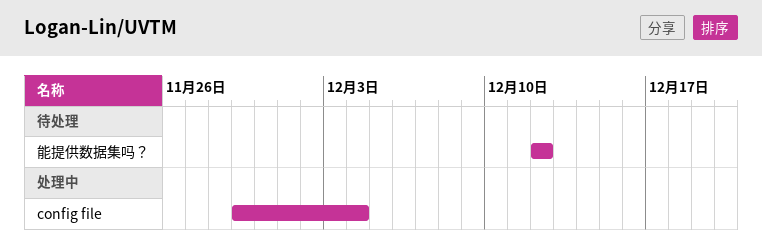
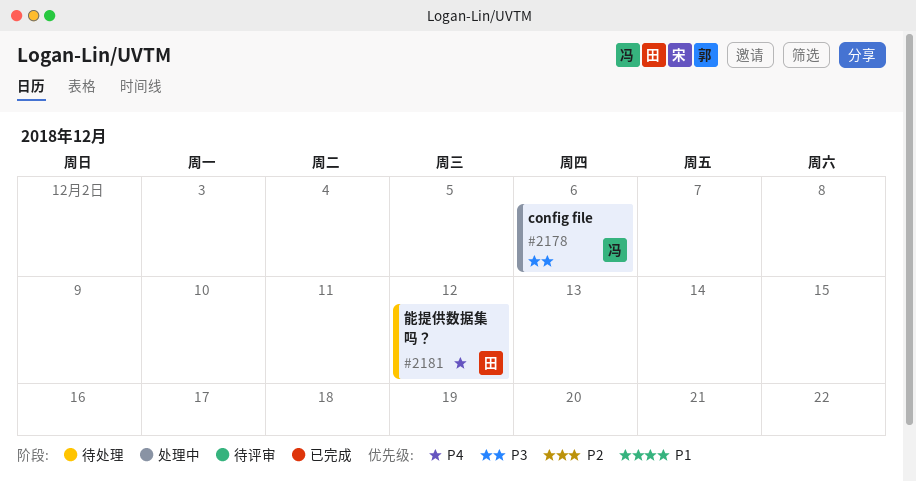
config file, due: Dec 4 -> Dec 6

